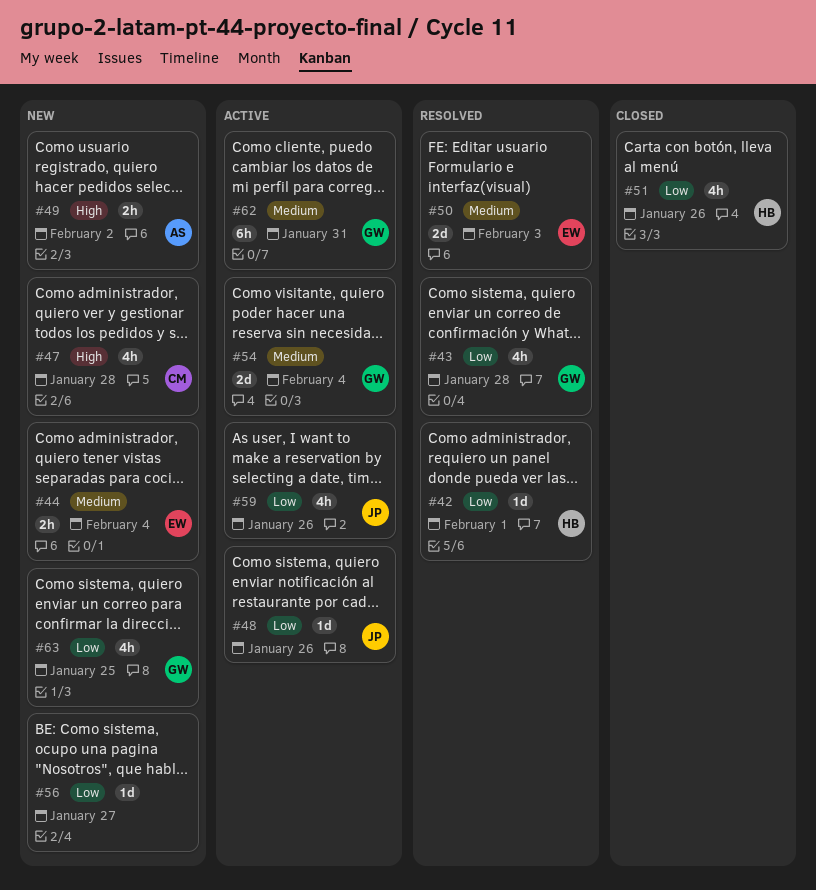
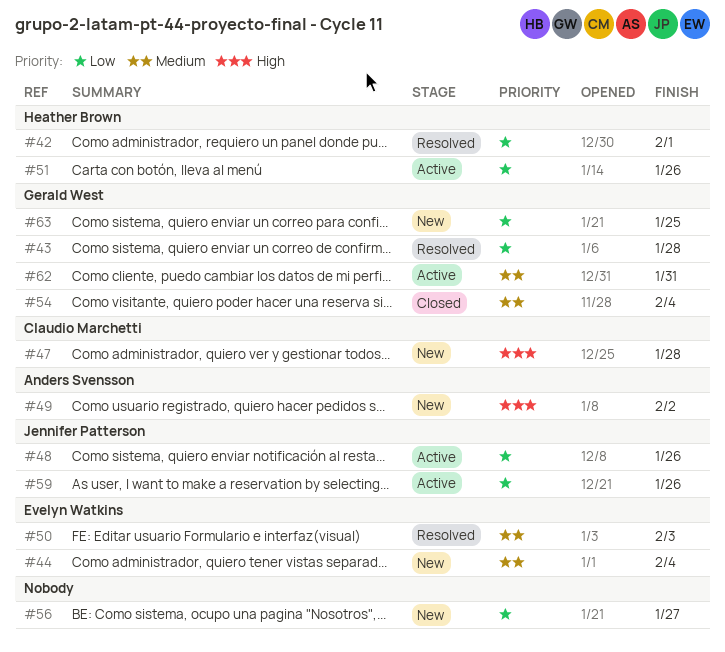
#51, status: Closed -> Active
#54, status: Active -> Closed

